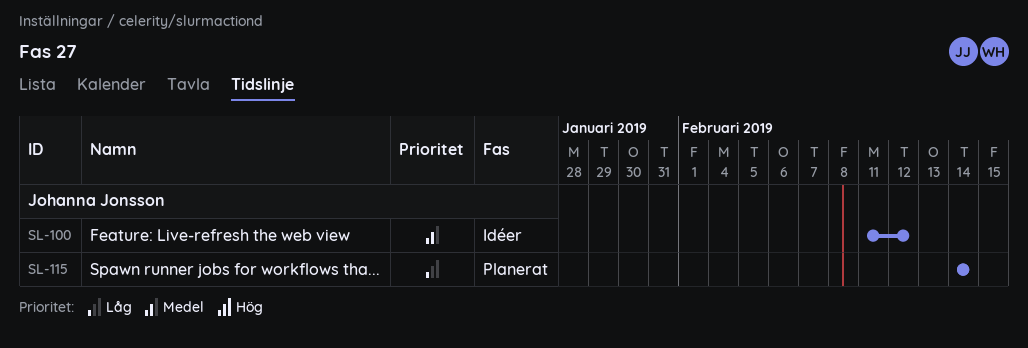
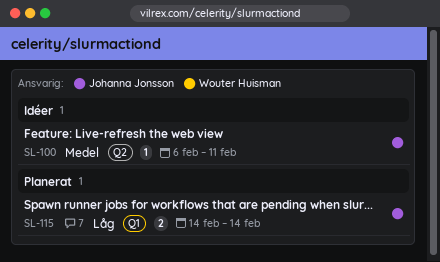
SL-100, start: Feb 11 -> Feb 6
SL-100, due: Feb 12 -> Feb 11

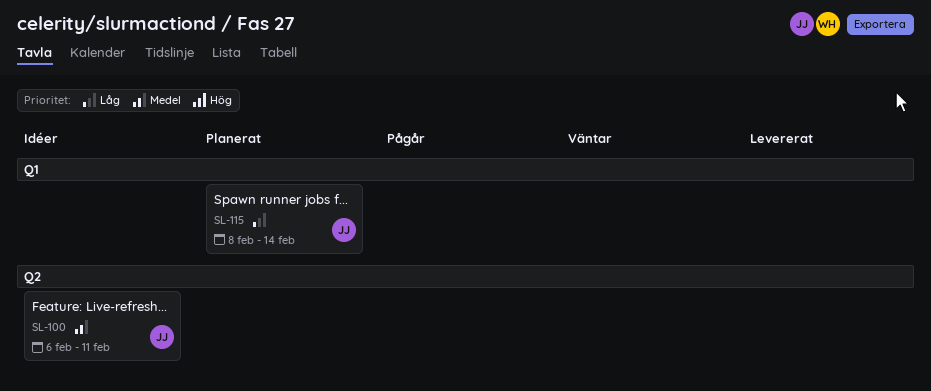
SL-115, start: Feb 14 -> Feb 8

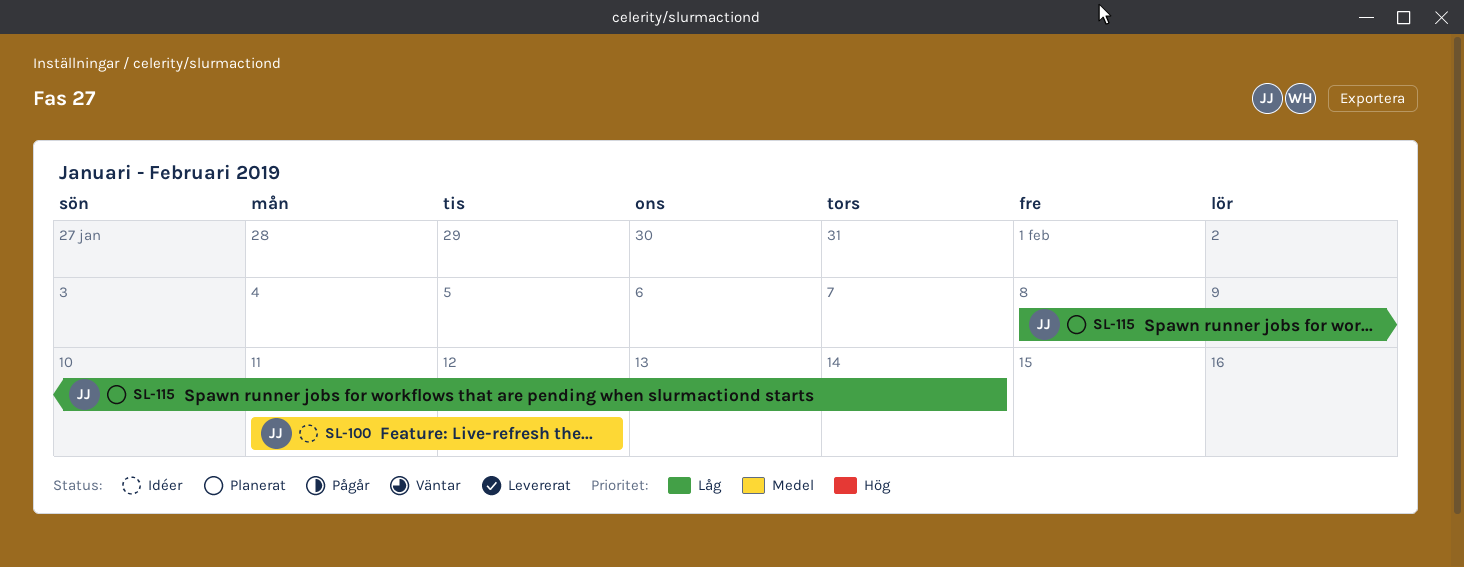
SL-100, start: Feb 6 -> Feb 11
SL-100, due: Feb 11 -> Feb 12

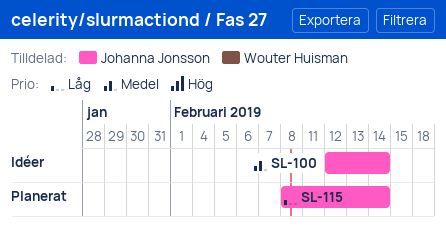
SL-100, start: Feb 11 -> Feb 12
SL-100, due: Feb 12 -> Feb 14

